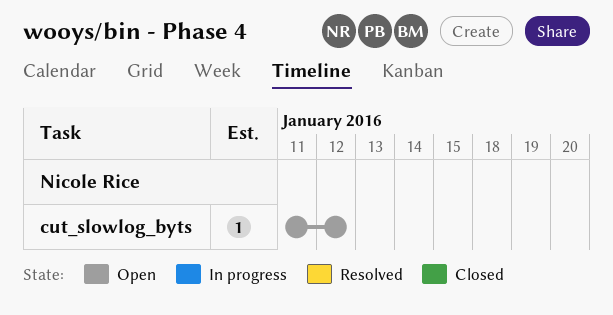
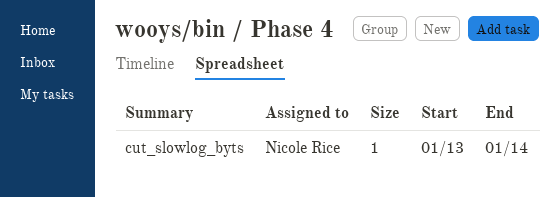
cut_slowlog_byts, start: Jan 11 -> Jan 13
cut_slowlog_byts, due: Jan 12 -> Jan 14

